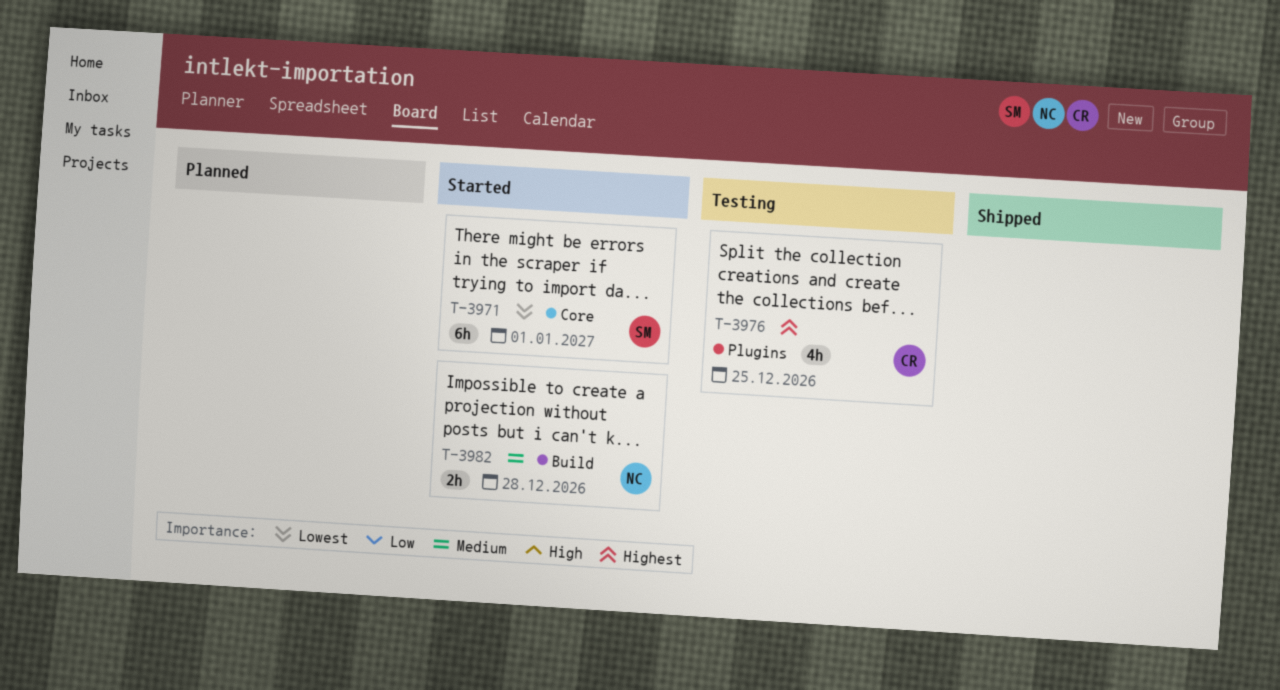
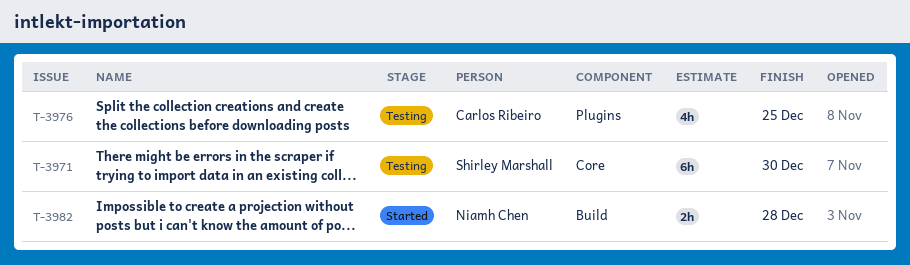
T-3971, status: Started -> Testing
T-3971, due: Jan 1 -> Dec 30

